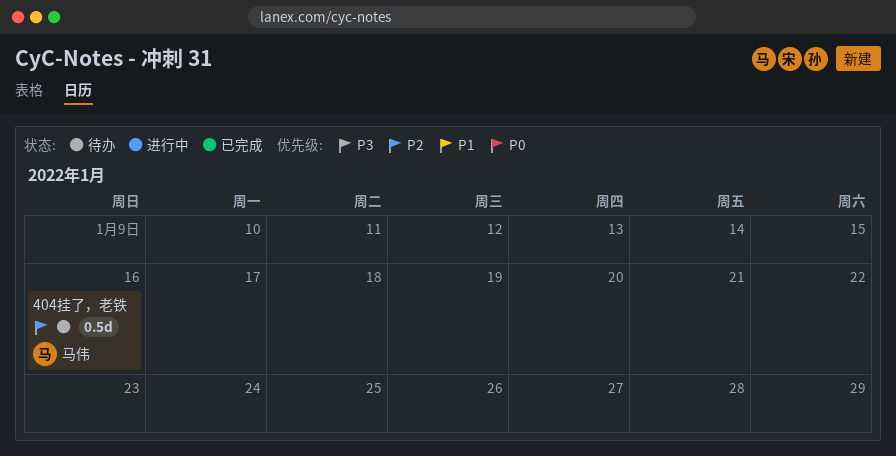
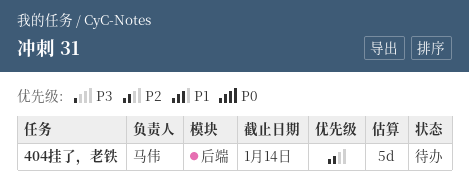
404挂了，老铁, estimate: 0.5d -> 5d
404挂了，老铁, due: Jan 16 -> Jan 14

